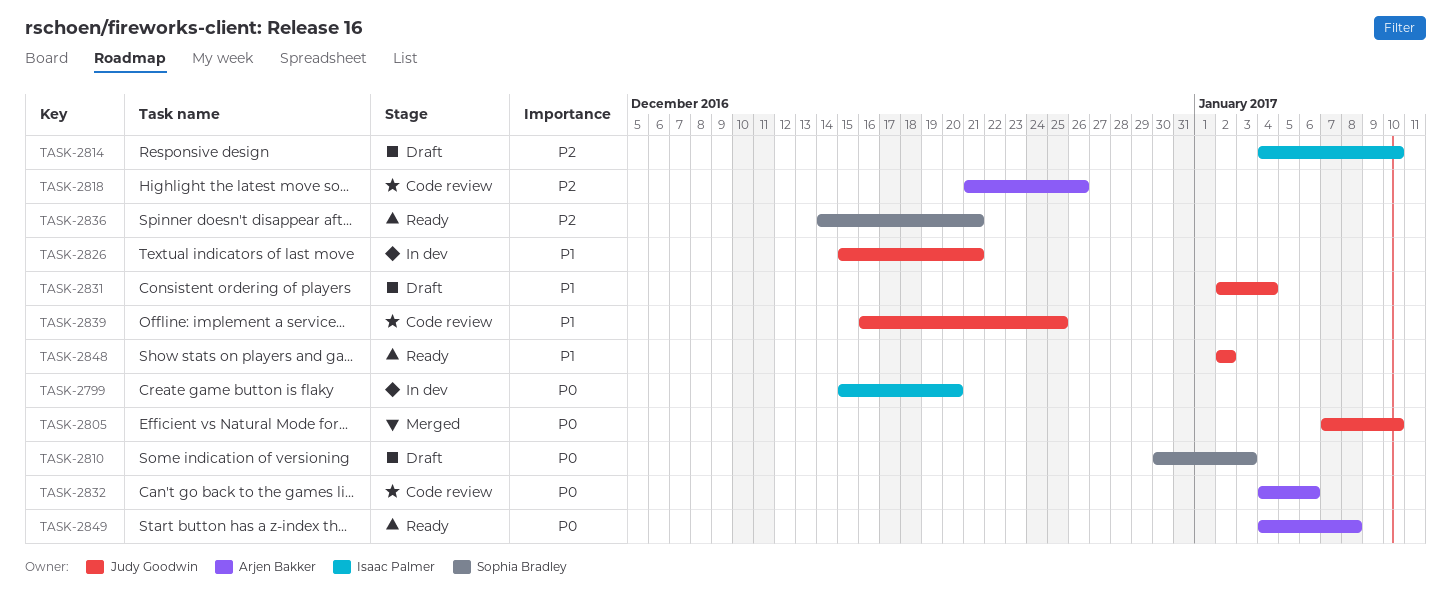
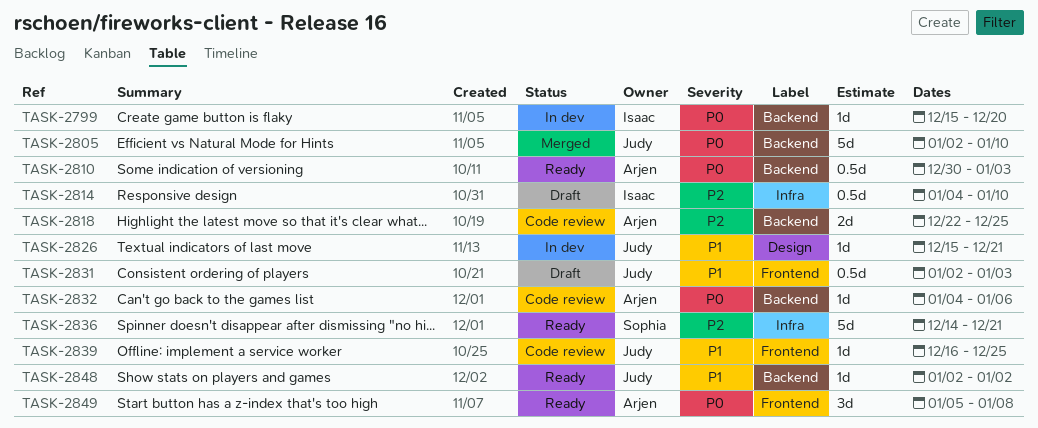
TASK-2805, start: Jan 7 -> Jan 2
TASK-2810, status: Draft -> Ready
TASK-2810, owner: Sophia Bradley -> Arjen Bakker
TASK-2818, start: Dec 21 -> Dec 22
TASK-2818, due: Dec 26 -> Dec 25
TASK-2831, due: Jan 4 -> Jan 3
TASK-2849, start: Jan 4 -> Jan 5

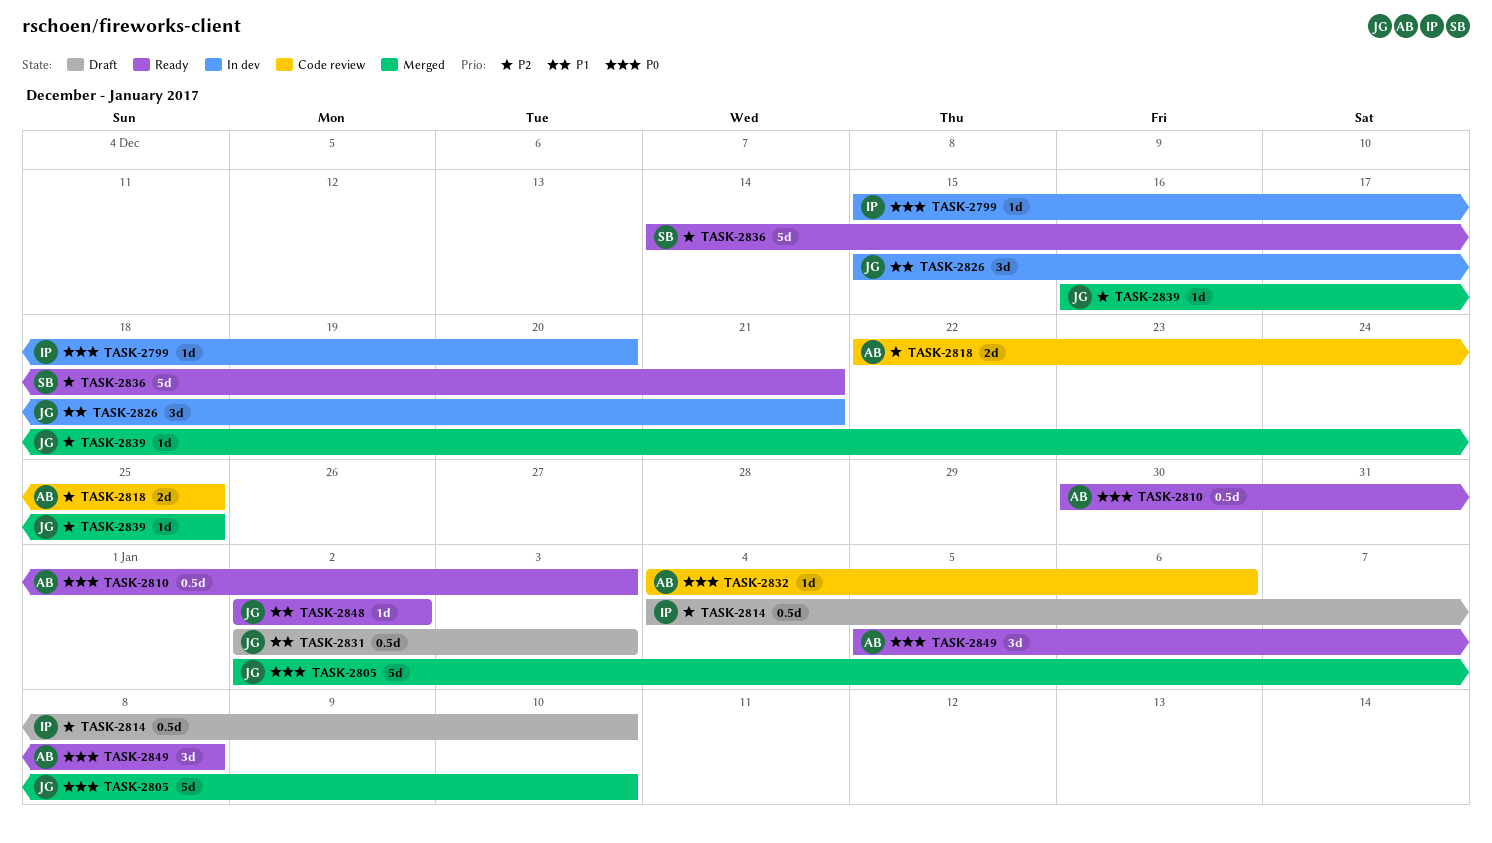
TASK-2826, estimate: 1d -> 3d
TASK-2839, status: Code review -> Merged
TASK-2839, priority: P1 -> P2

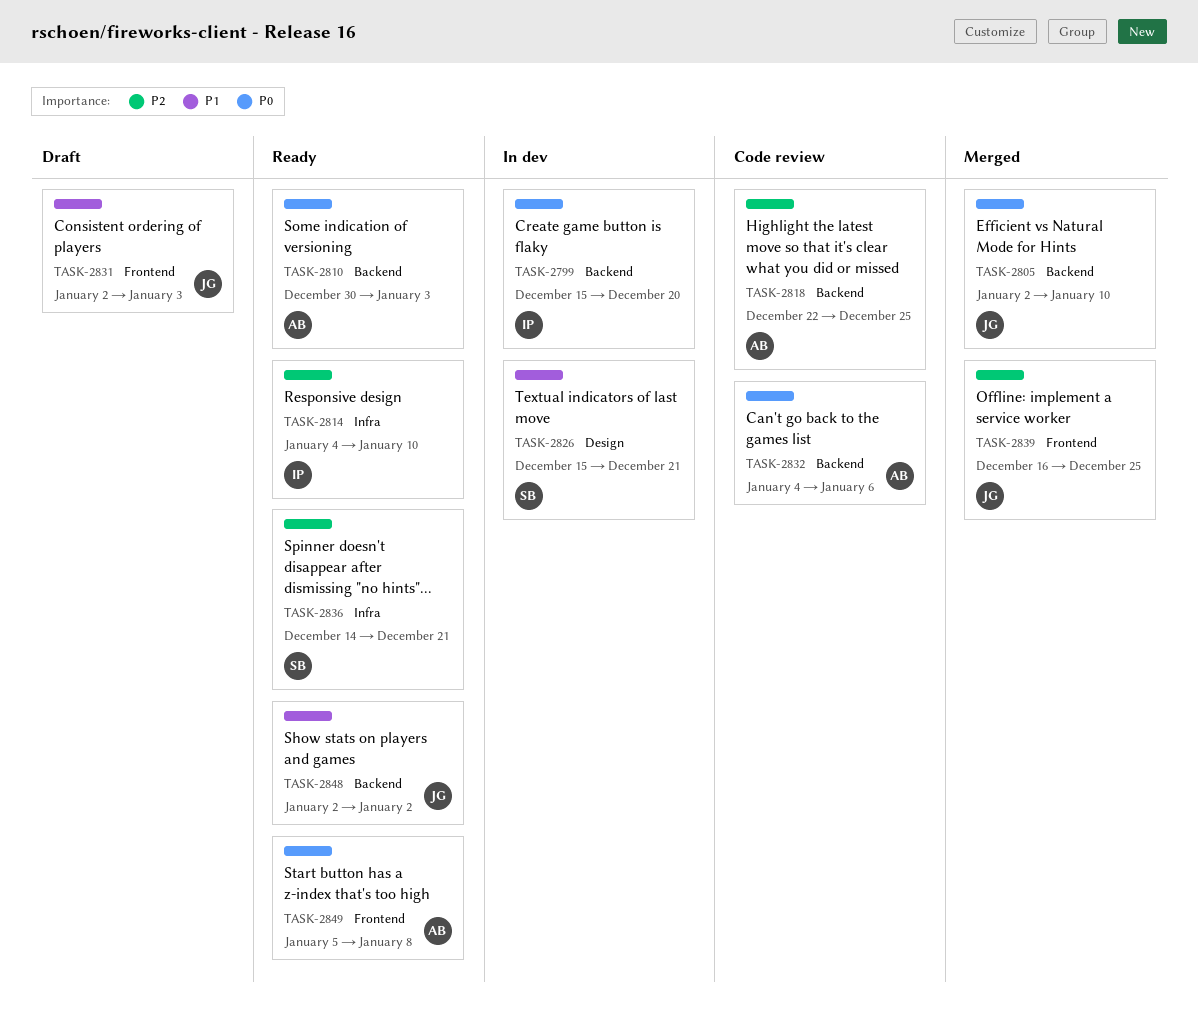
TASK-2814, status: Draft -> Ready
TASK-2826, owner: JG -> SB

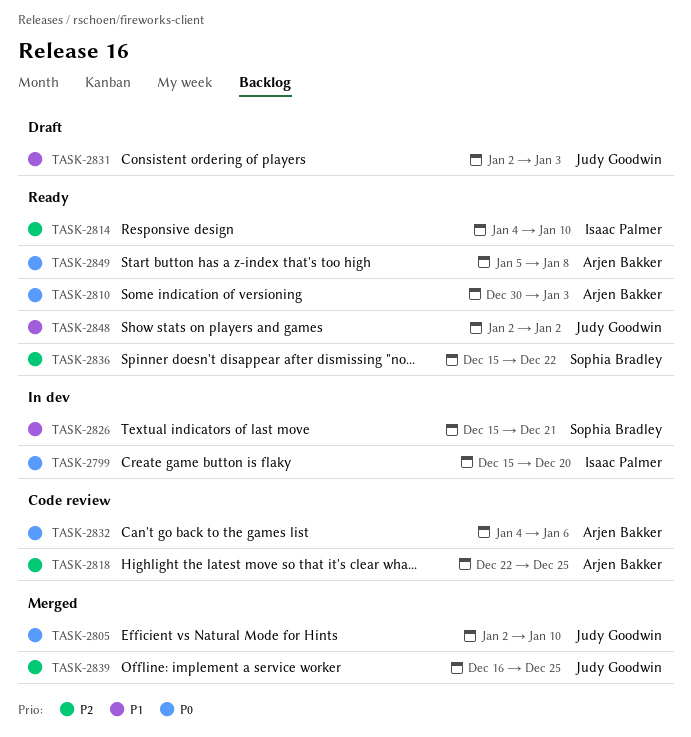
TASK-2836, start: Dec 14 -> Dec 15
TASK-2836, due: Dec 21 -> Dec 22

